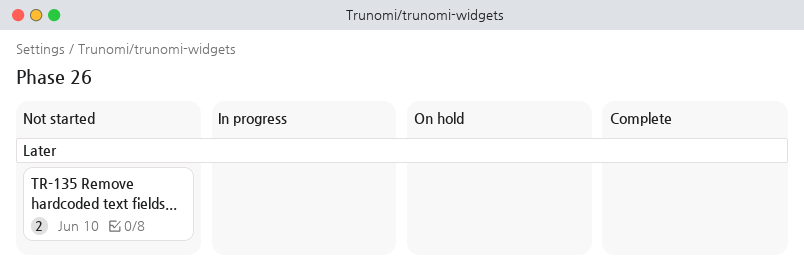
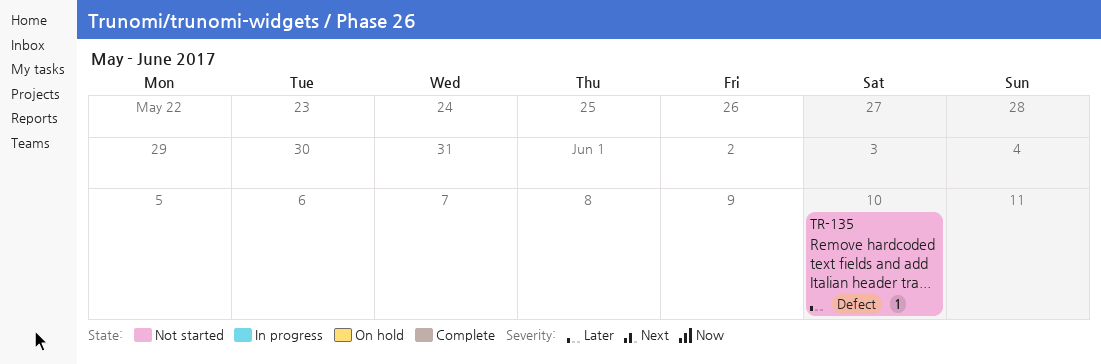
TR-135, estimate: 2 -> 1

